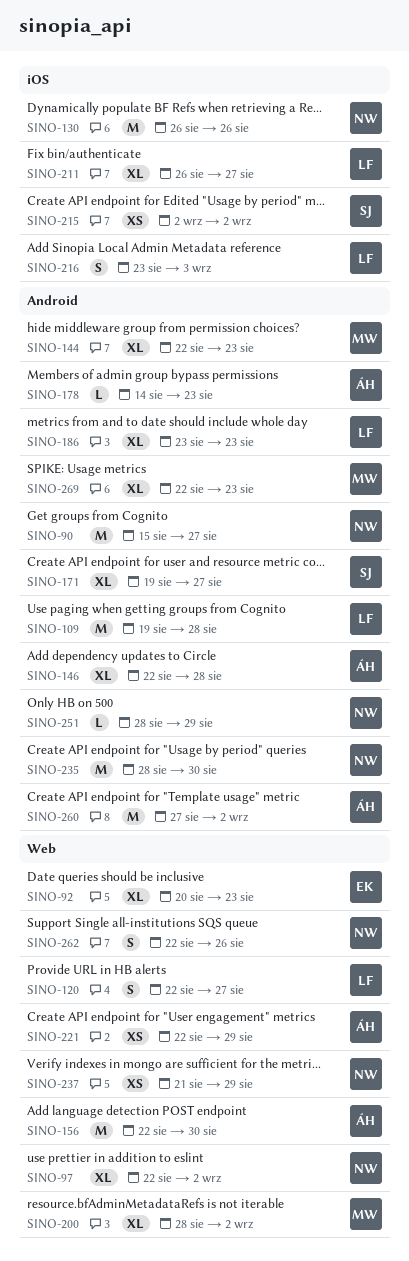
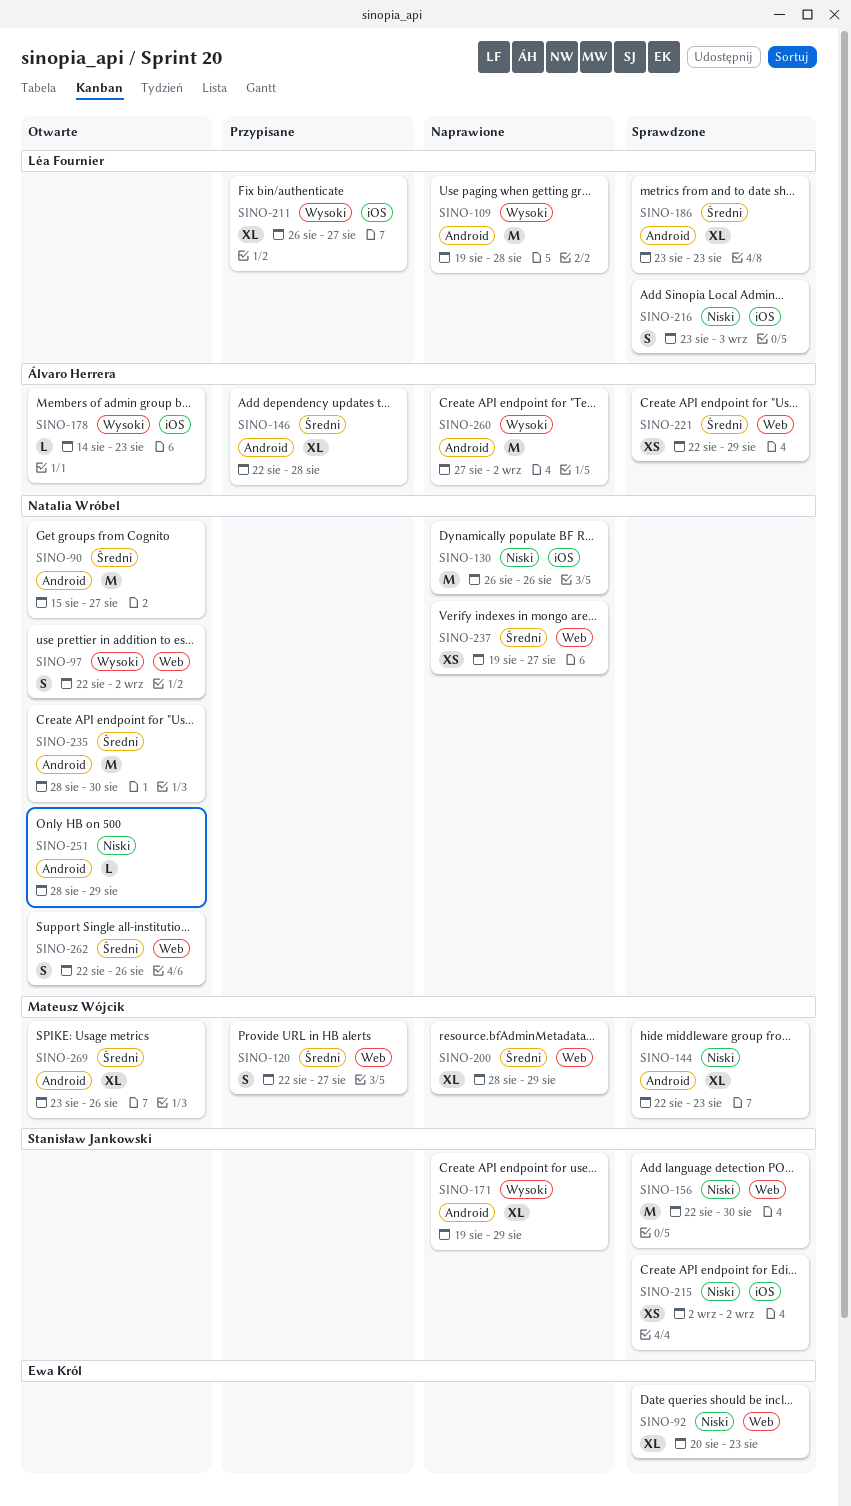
SINO-97, estimate: XL -> S
SINO-120, owner: Léa Fournier -> Mateusz Wójcik
SINO-156, owner: Álvaro Herrera -> Stanisław Jankowski
SINO-171, due: Aug 27 -> Aug 29
SINO-178, label: Android -> iOS
SINO-200, due: Sep 2 -> Aug 29
SINO-237, start: Aug 21 -> Aug 19
SINO-237, due: Aug 29 -> Aug 27
SINO-269, start: Aug 22 -> Aug 23
SINO-269, due: Aug 23 -> Aug 26

